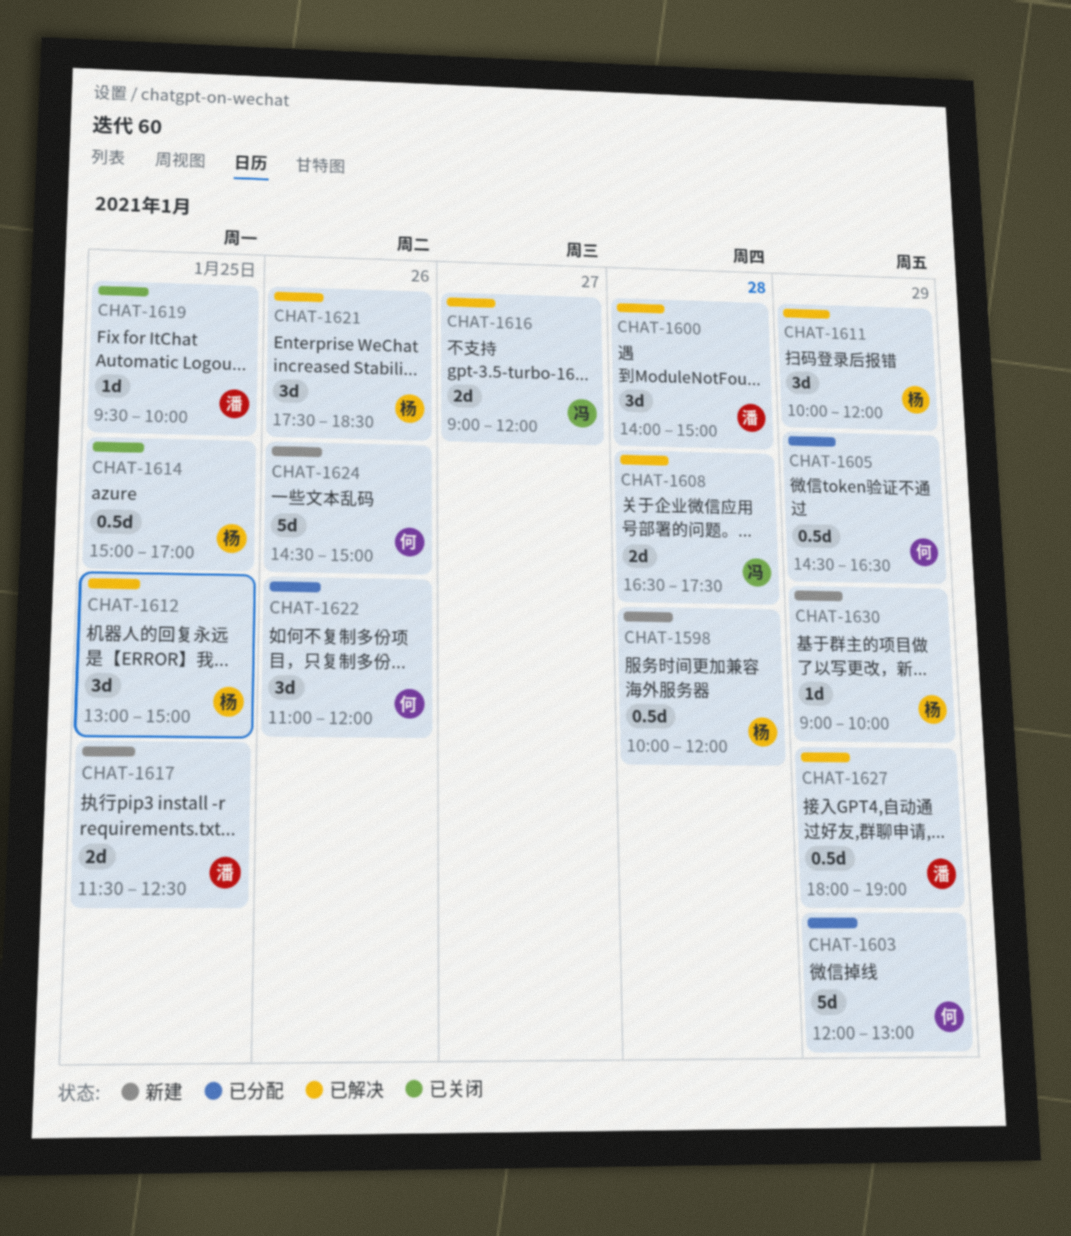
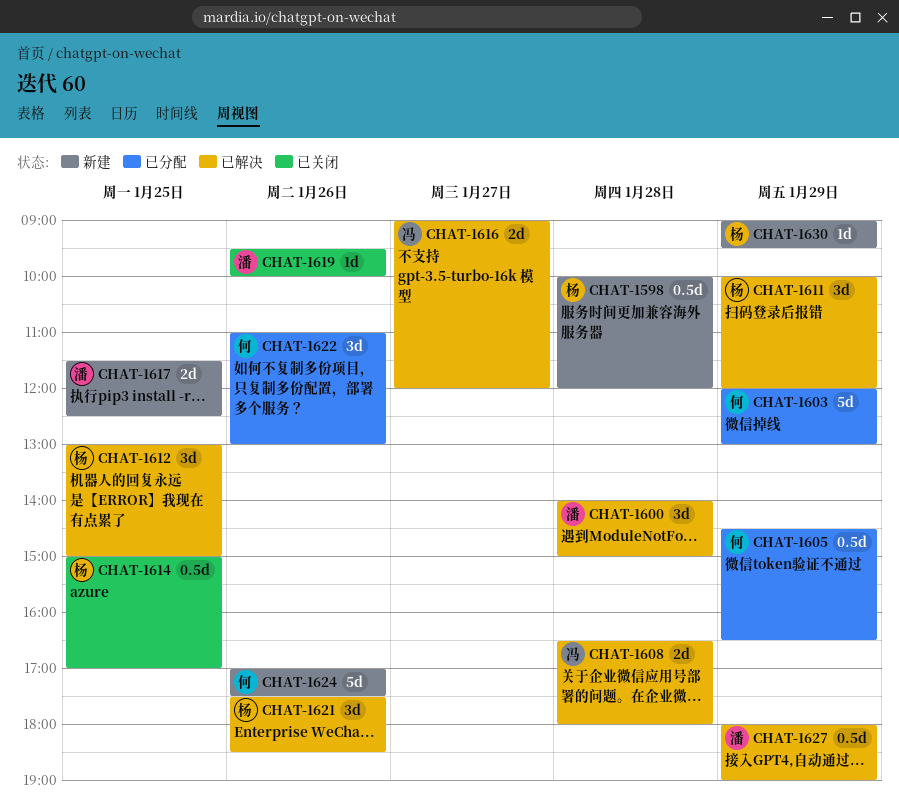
CHAT-1608, ends: 17:30 -> 18:00
CHAT-1619, day: Jan 25 -> Jan 26
CHAT-1622, ends: 12:00 -> 13:00
CHAT-1624, begins: 14:30 -> 17:00
CHAT-1624, ends: 15:00 -> 17:30
CHAT-1630, ends: 10:00 -> 09:30

